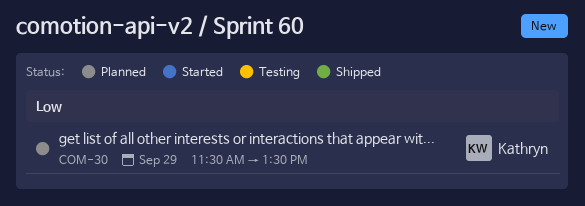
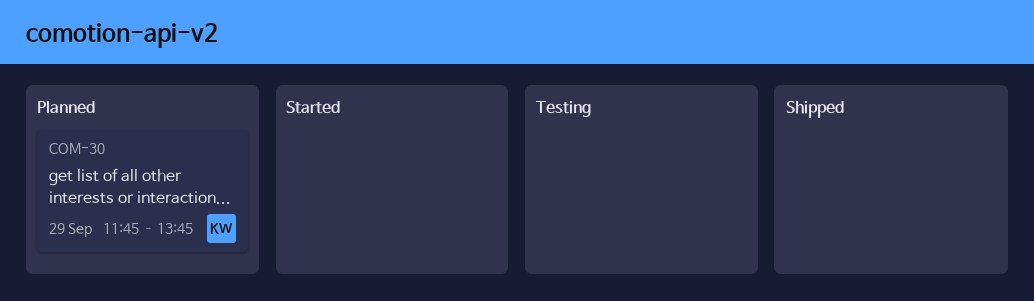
COM-30, begins: 11:30 -> 11:45
COM-30, ends: 13:30 -> 13:45

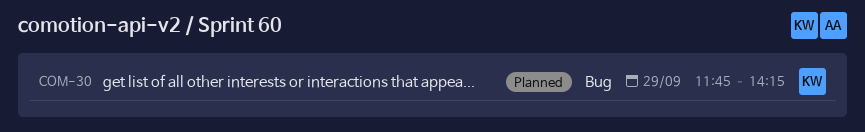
COM-30, ends: 13:45 -> 14:15

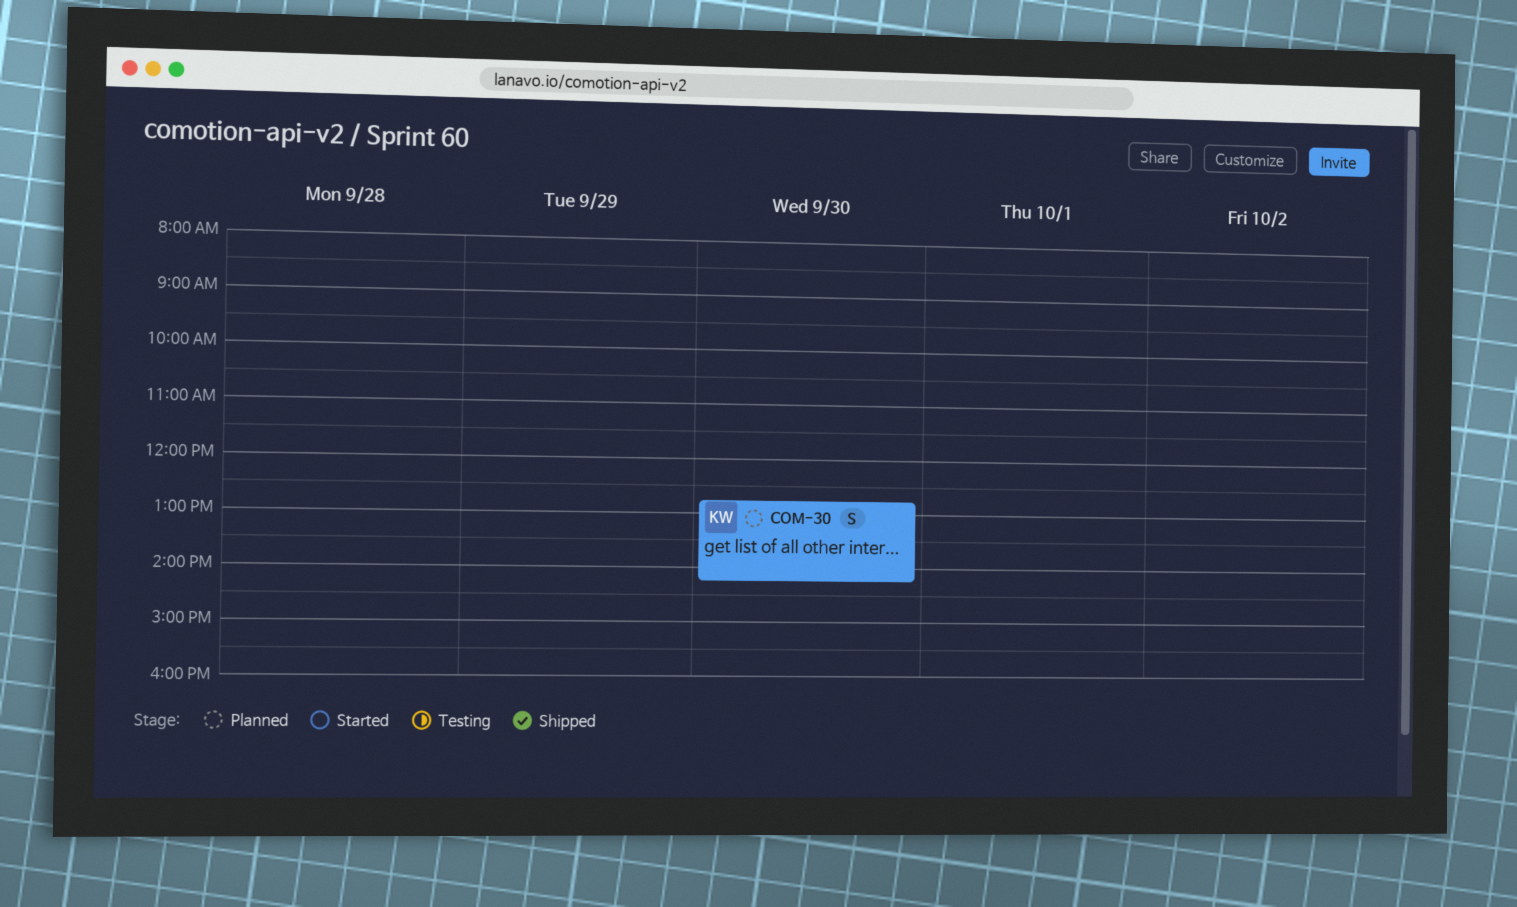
COM-30, day: Sep 29 -> Sep 30
COM-30, begins: 11:45 -> 12:45

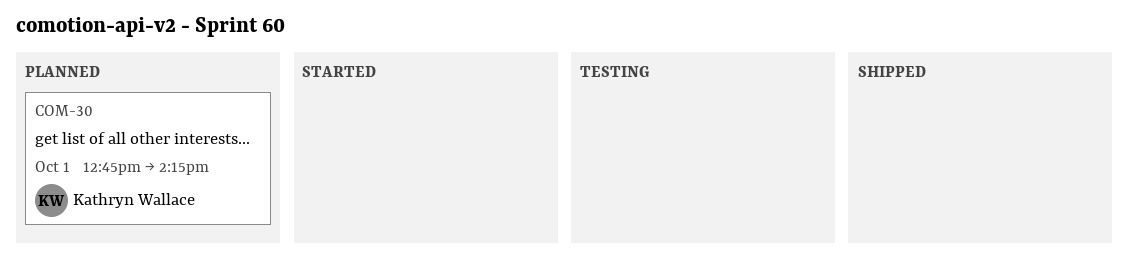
COM-30, day: Sep 30 -> Oct 1

